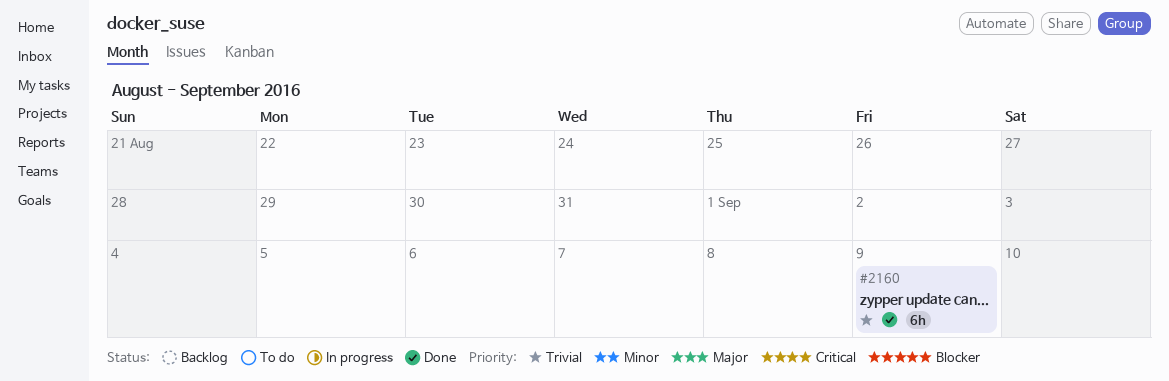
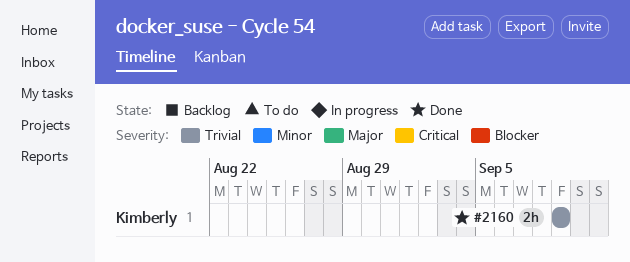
#2160, estimate: 6h -> 2h

